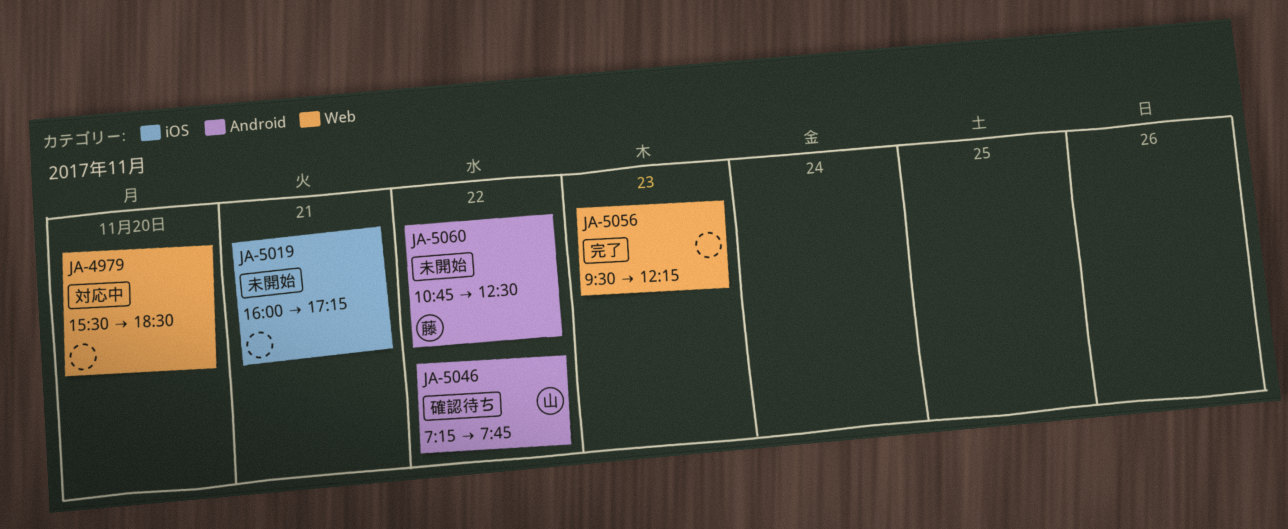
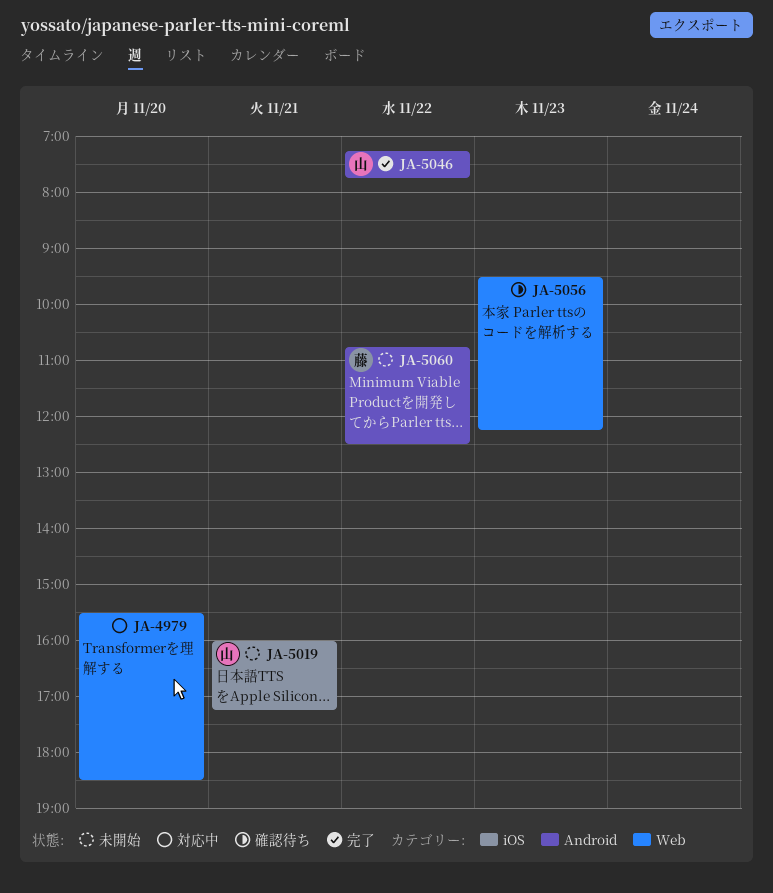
JA-5019, owner: none -> 山
JA-5046, status: 確認待ち -> 完了
JA-5056, status: 完了 -> 確認待ち

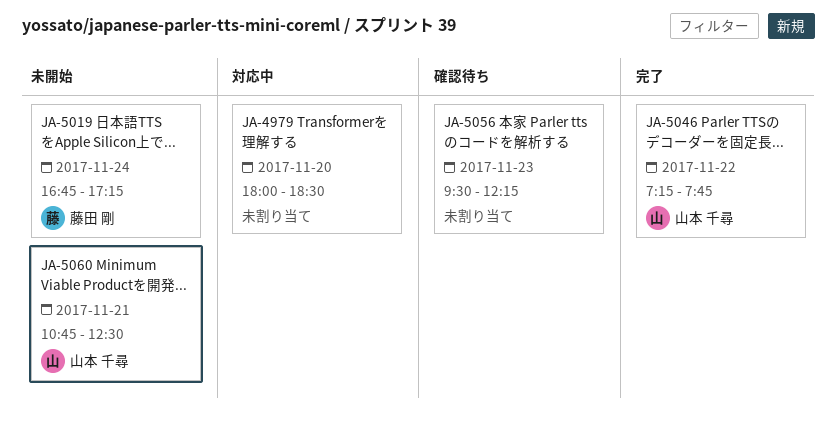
JA-4979, begins: 15:30 -> 18:00
JA-5019, owner: 山本 千尋 -> 藤田 剛
JA-5019, day: Nov 21 -> Nov 24
JA-5019, begins: 16:00 -> 16:45
JA-5060, owner: 藤田 剛 -> 山本 千尋
JA-5060, day: Nov 22 -> Nov 21

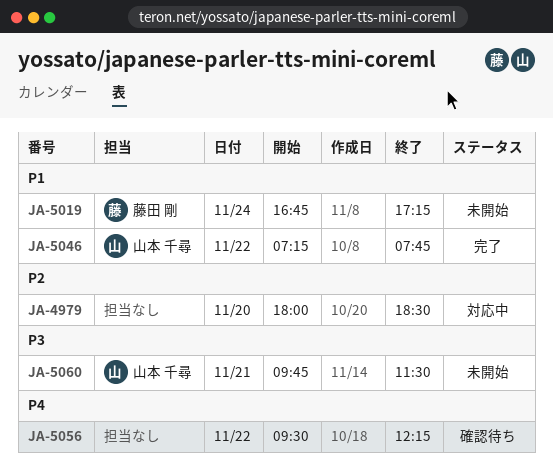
JA-5056, day: Nov 23 -> Nov 22
JA-5060, begins: 10:45 -> 09:45
JA-5060, ends: 12:30 -> 11:30

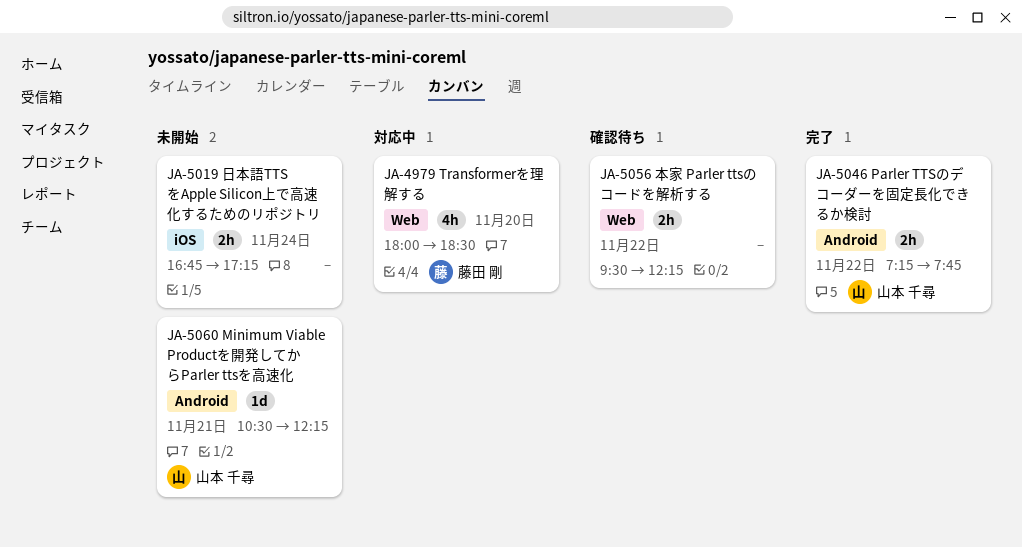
JA-4979, owner: none -> 藤田 剛
JA-5019, owner: 藤田 剛 -> none
JA-5060, begins: 09:45 -> 10:30
JA-5060, ends: 11:30 -> 12:15

